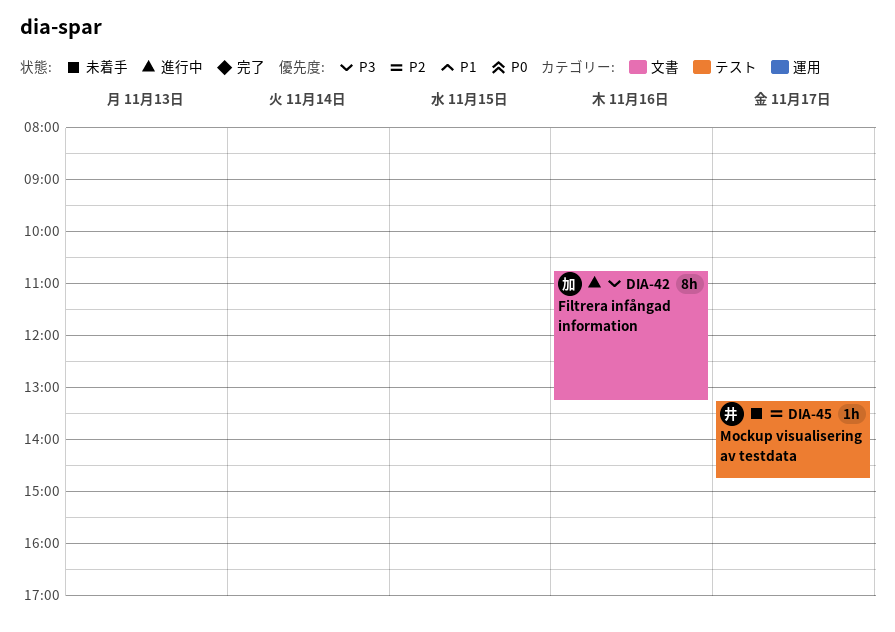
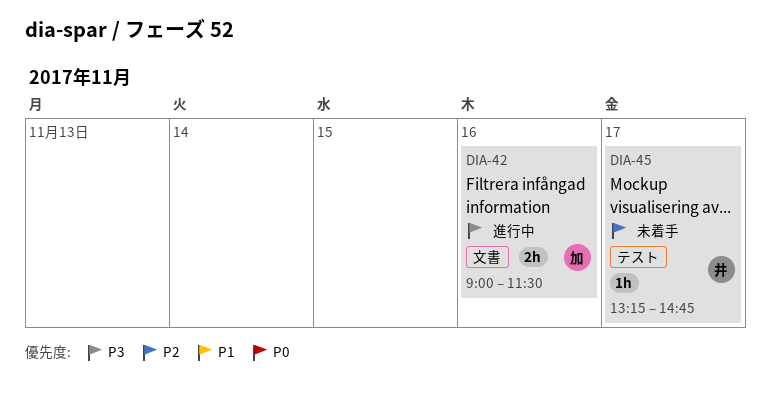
DIA-42, estimate: 8h -> 2h
DIA-42, begins: 10:45 -> 09:00
DIA-42, ends: 13:15 -> 11:30

